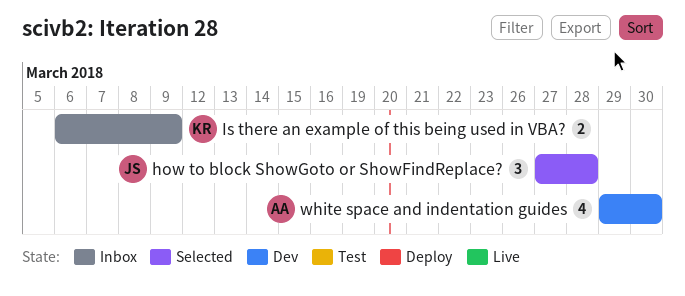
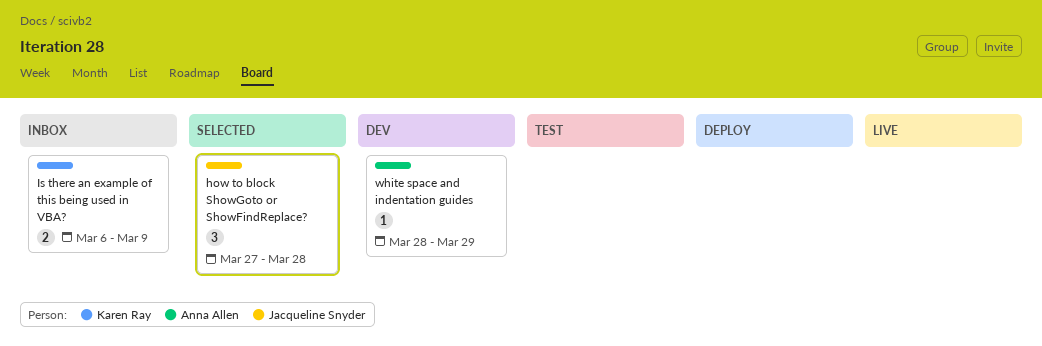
white space and indentation guides, estimate: 4 -> 1
white space and indentation guides, start: Mar 29 -> Mar 28
white space and indentation guides, due: Mar 30 -> Mar 29

